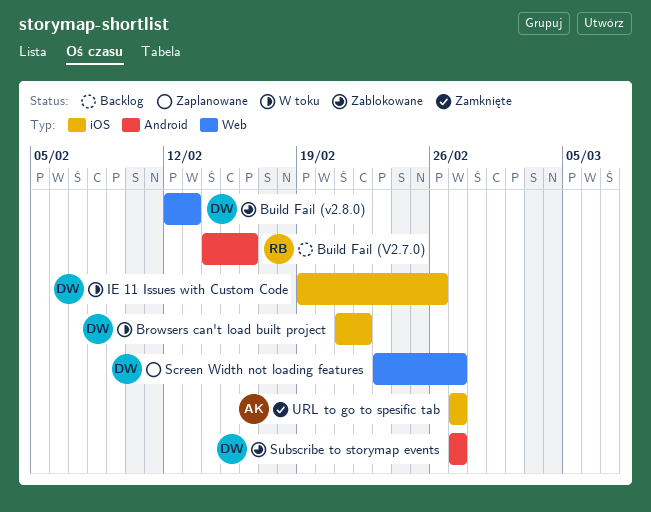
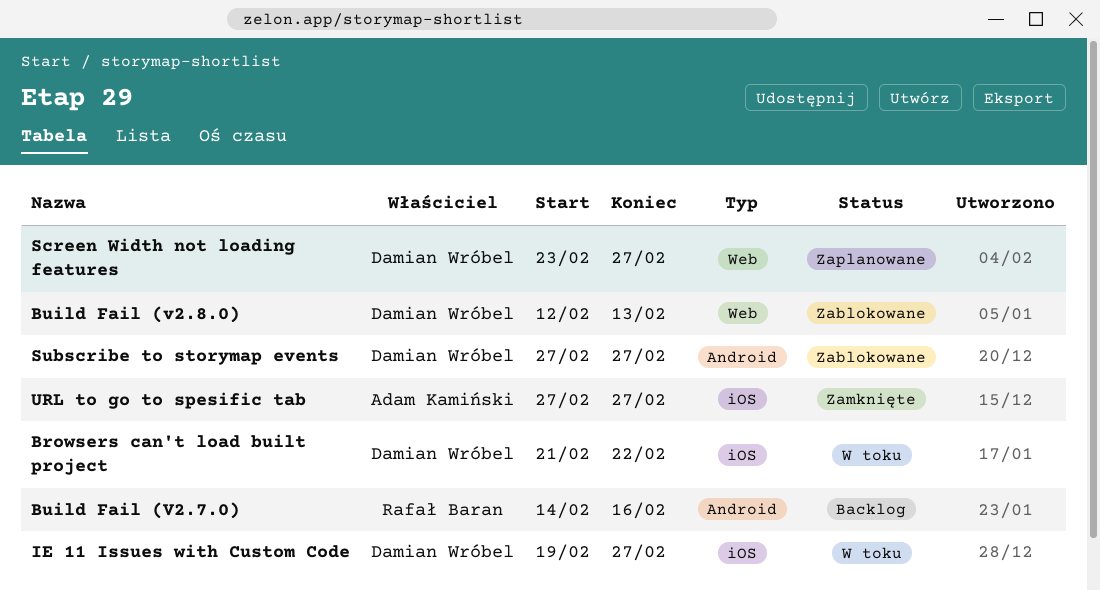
IE 11 Issues with Custom Code, due: Feb 26 -> Feb 27

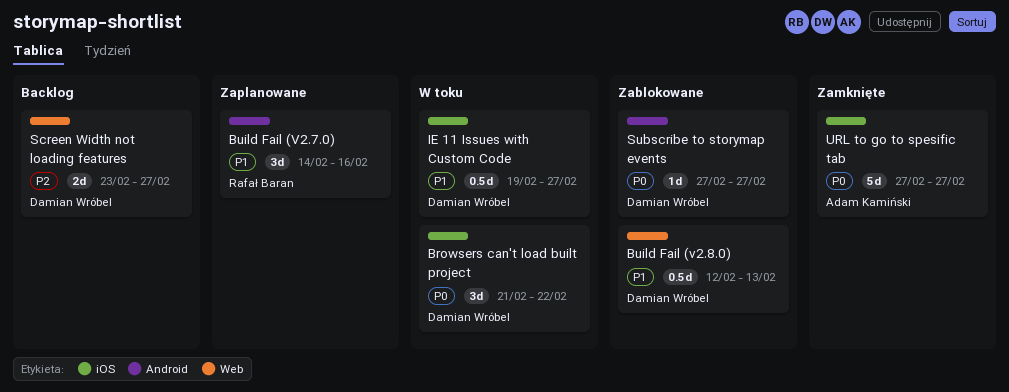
Build Fail (V2.7.0), status: Backlog -> Zaplanowane
Screen Width not loading features, status: Zaplanowane -> Backlog

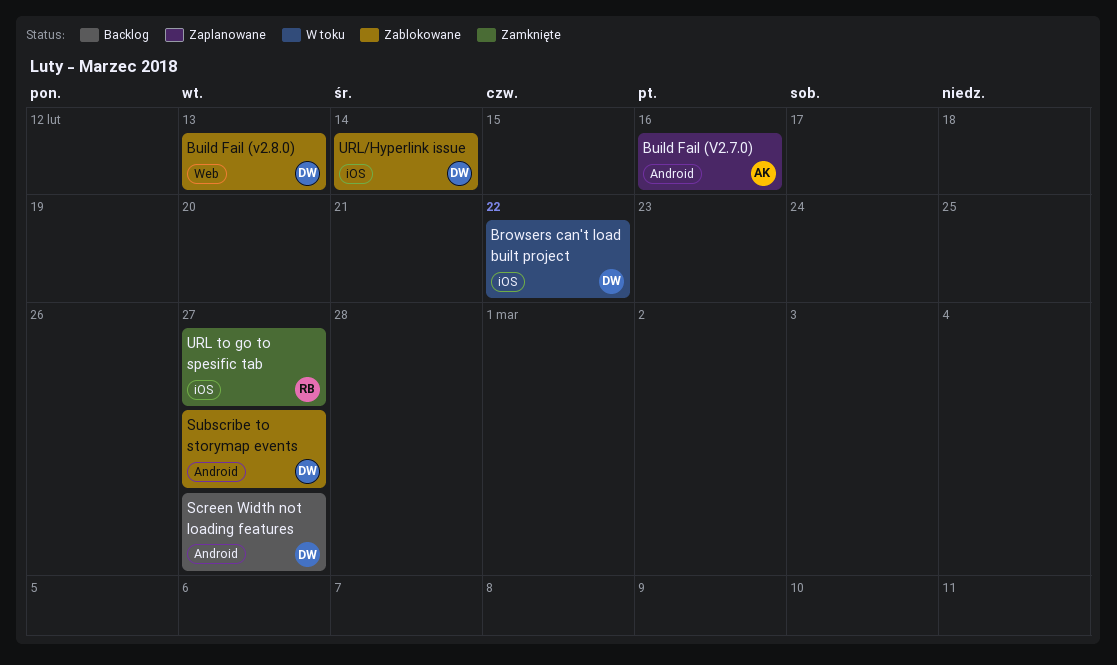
Build Fail (V2.7.0), owner: Rafał Baran -> Adam Kamiński
IE 11 Issues with Custom Code: present -> none
Screen Width not loading features, label: Web -> Android
URL to go to spesific tab, owner: Adam Kamiński -> Rafał Baran
URL/Hyperlink issue: none -> present

